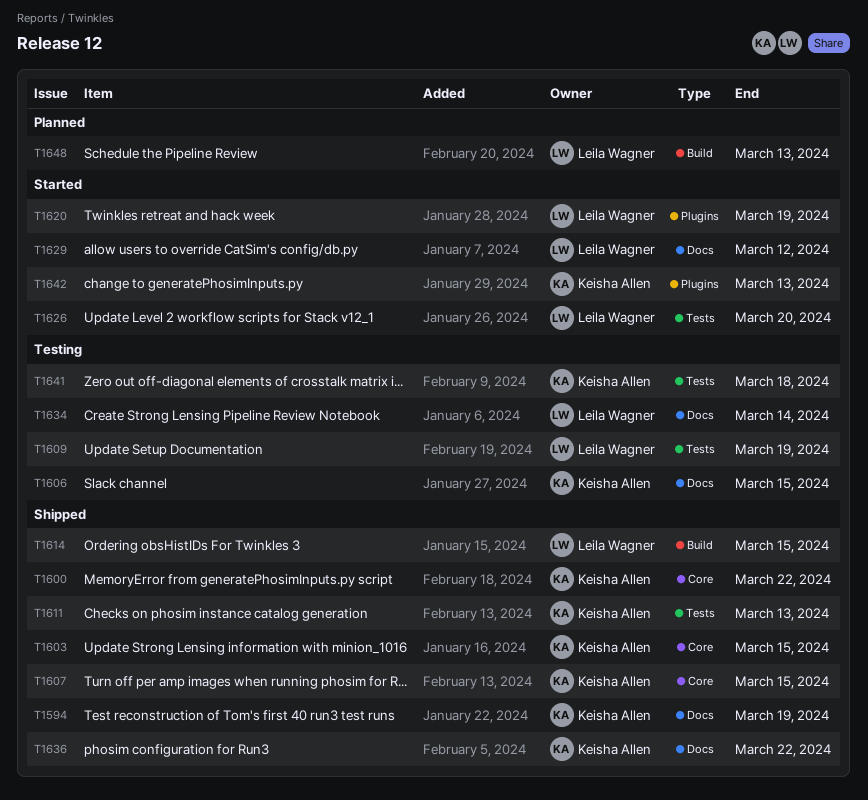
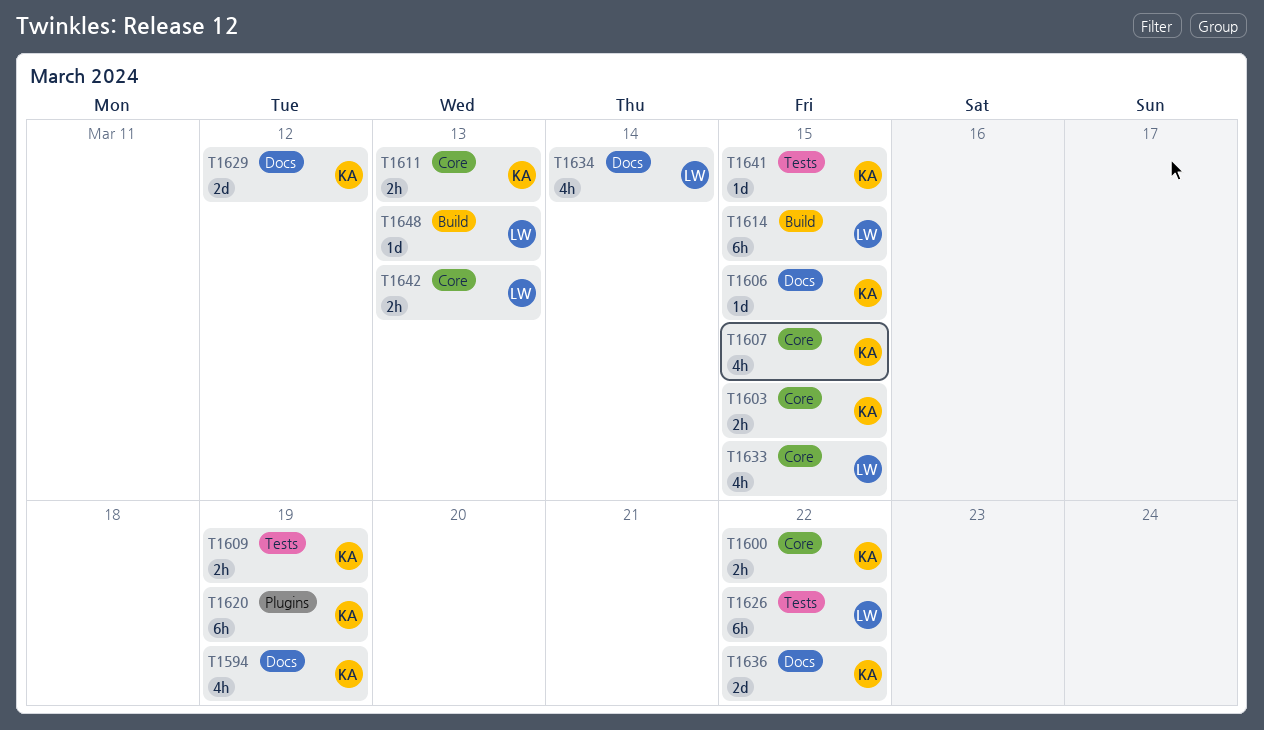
T1609, owner: Leila Wagner -> Keisha Allen
T1611, label: Tests -> Core
T1620, owner: Leila Wagner -> Keisha Allen
T1626, due: Mar 20 -> Mar 22
T1629, owner: Leila Wagner -> Keisha Allen
T1633: none -> present
T1641, due: Mar 18 -> Mar 15
T1642, owner: Keisha Allen -> Leila Wagner
T1642, label: Plugins -> Core

